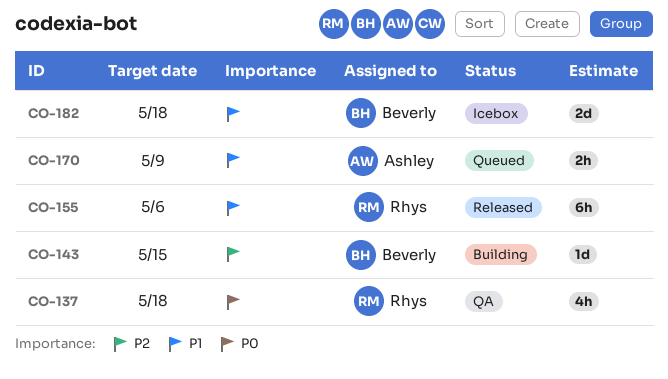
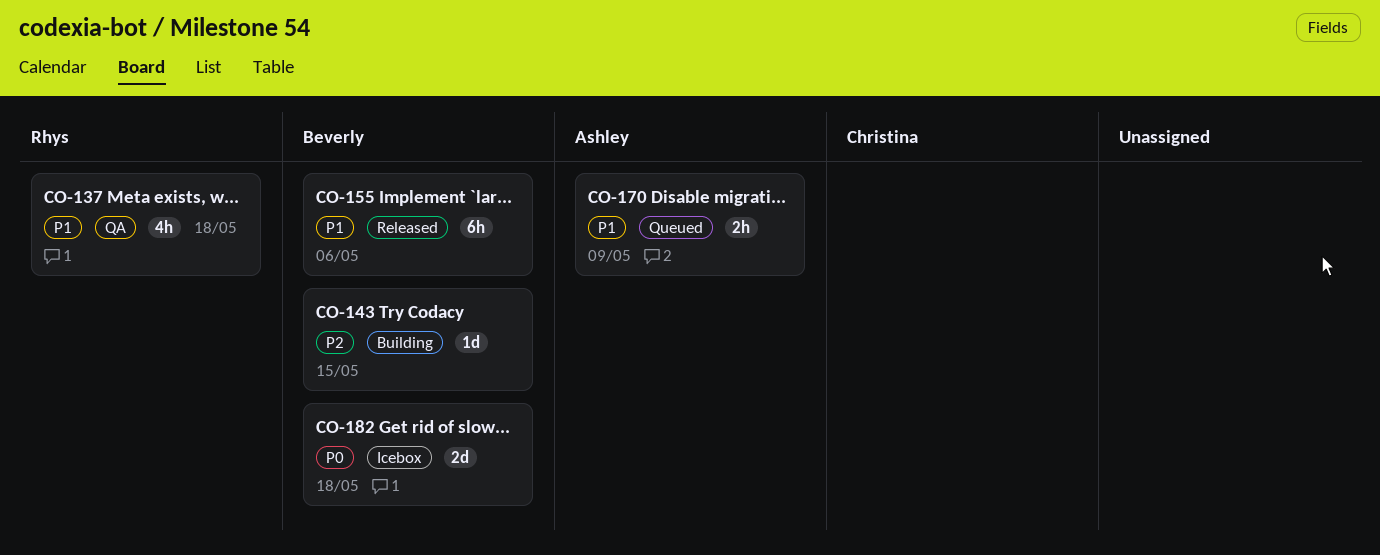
CO-137, priority: P0 -> P1
CO-155, owner: Rhys -> Beverly
CO-182, priority: P1 -> P0

